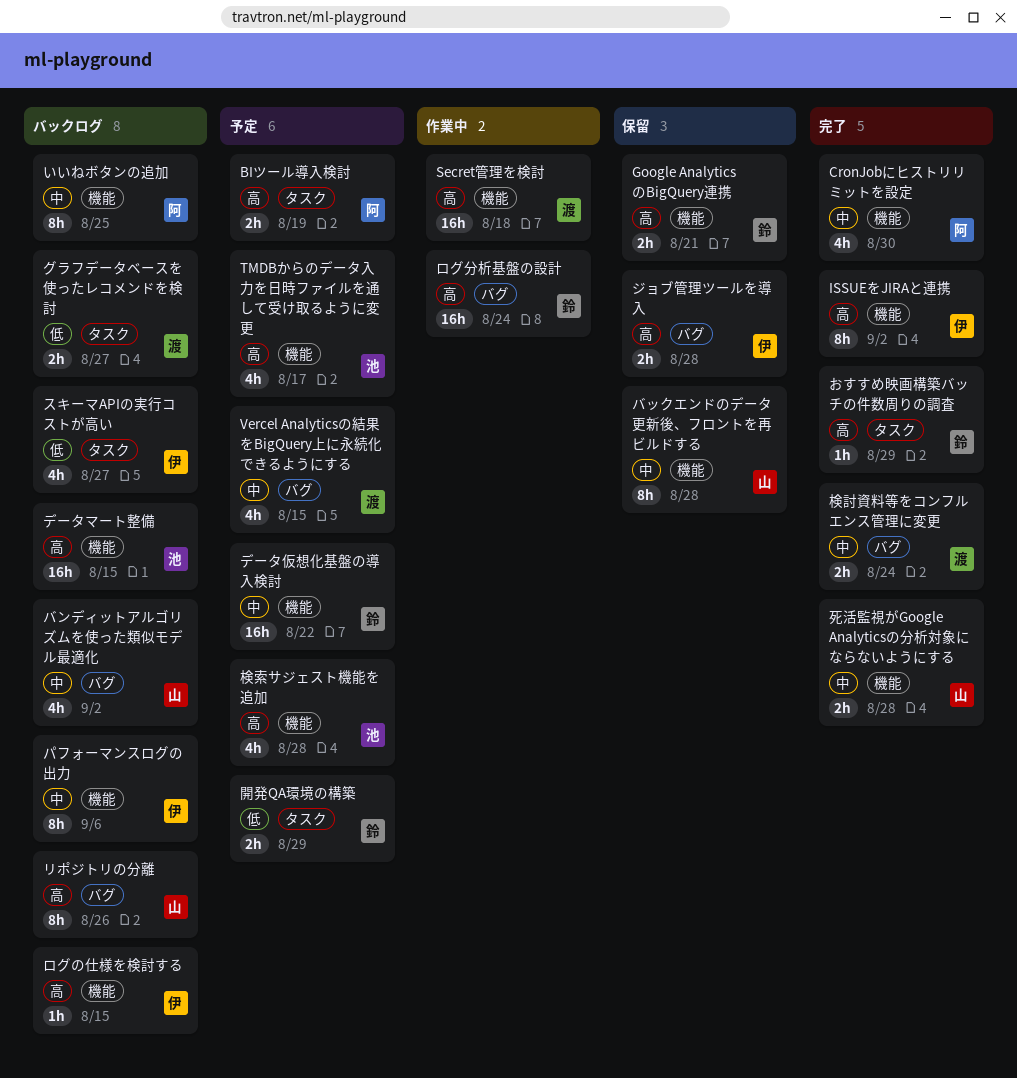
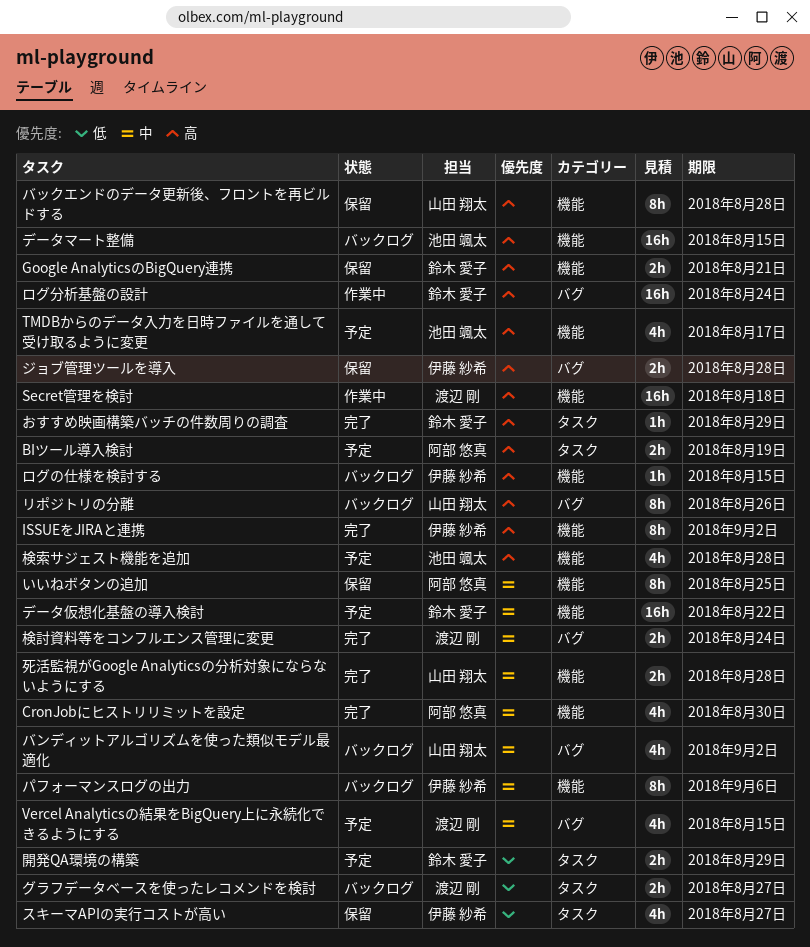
いいねボタンの追加, status: バックログ -> 保留
スキーマAPIの実行コストが高い, status: バックログ -> 保留
バックエンドのデータ更新後、フロントを再ビルドする, priority: 中 -> 高

